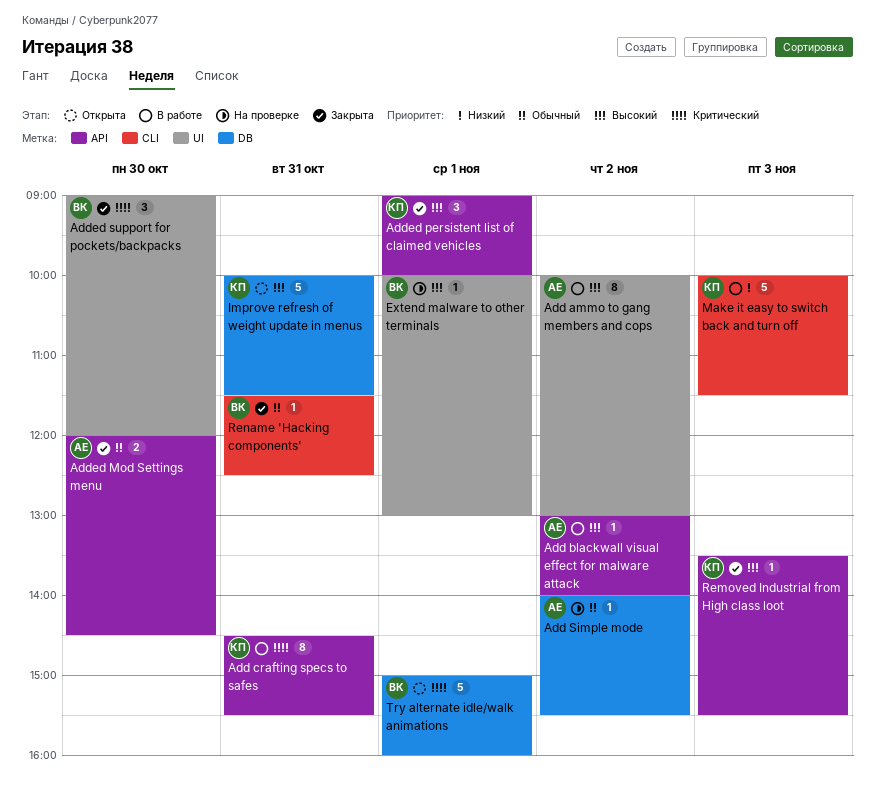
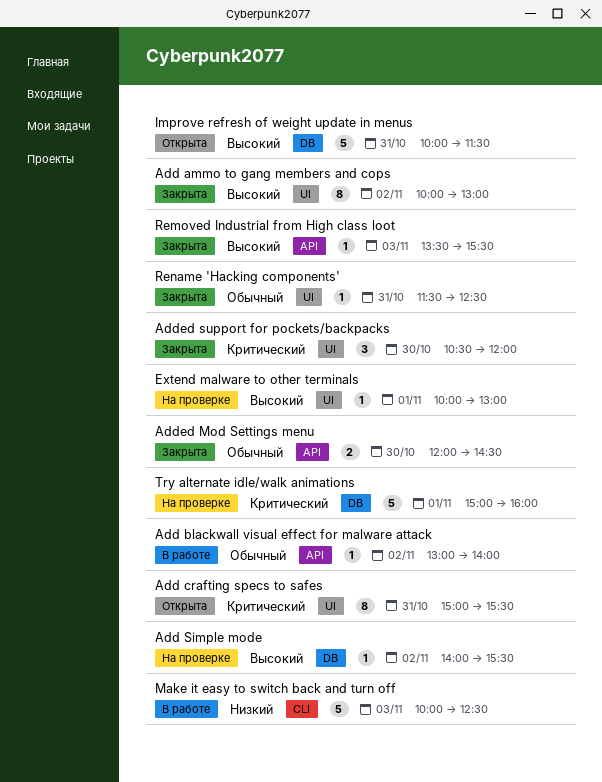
Add ammo to gang members and cops, status: В работе -> Закрыта
Add blackwall visual effect for malware attack, priority: Высокий -> Обычный
Add crafting specs to safes, status: В работе -> Открыта
Add crafting specs to safes, label: API -> UI
Add crafting specs to safes, begins: 14:30 -> 15:00
Add Simple mode, priority: Обычный -> Высокий
Added persistent list of claimed vehicles: present -> none
Added support for pockets/backpacks, begins: 09:00 -> 10:30
Make it easy to switch back and turn off, ends: 11:30 -> 12:30
Rename 'Hacking components', label: CLI -> UI
Try alternate idle/walk animations, status: Открыта -> На проверке

